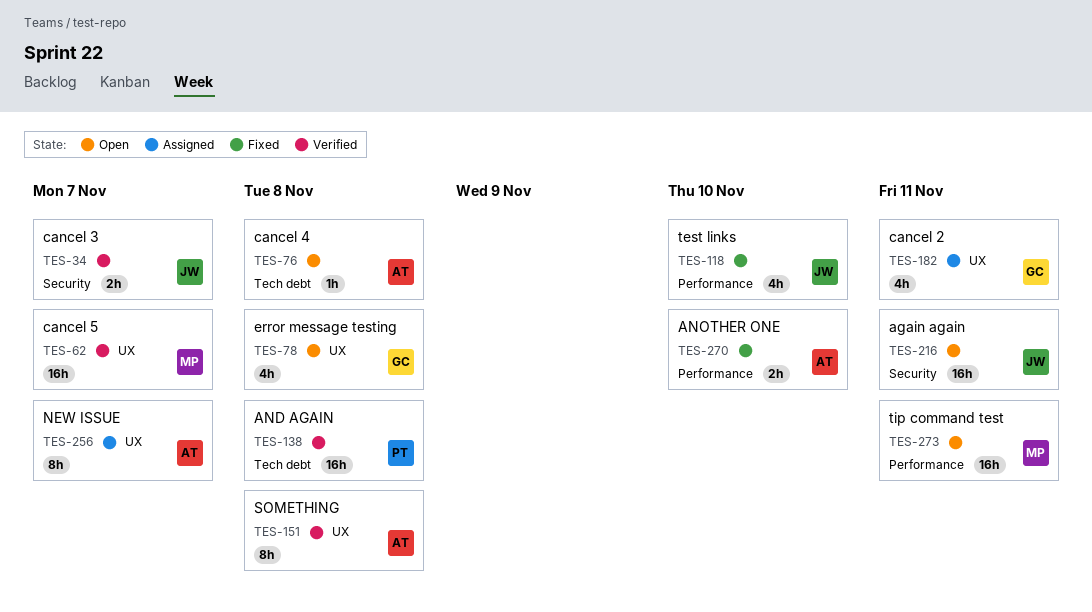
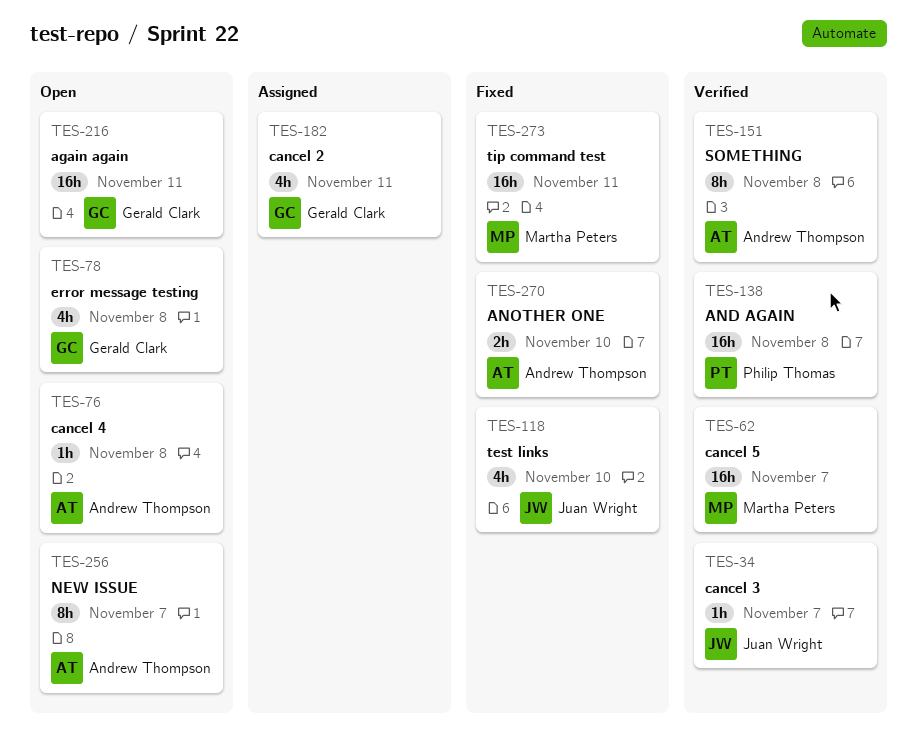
TES-34, estimate: 2h -> 1h
TES-216, owner: Juan Wright -> Gerald Clark
TES-256, status: Assigned -> Open
TES-273, status: Open -> Fixed

